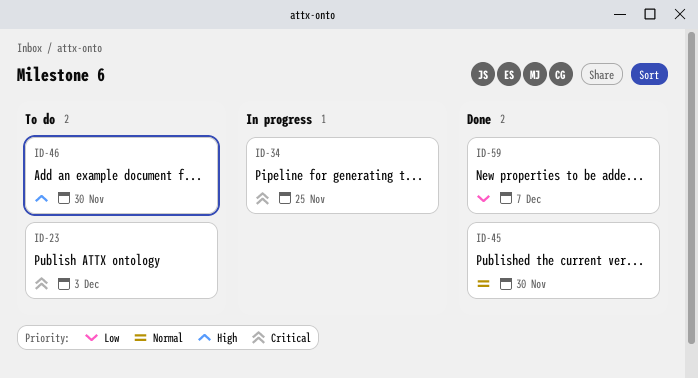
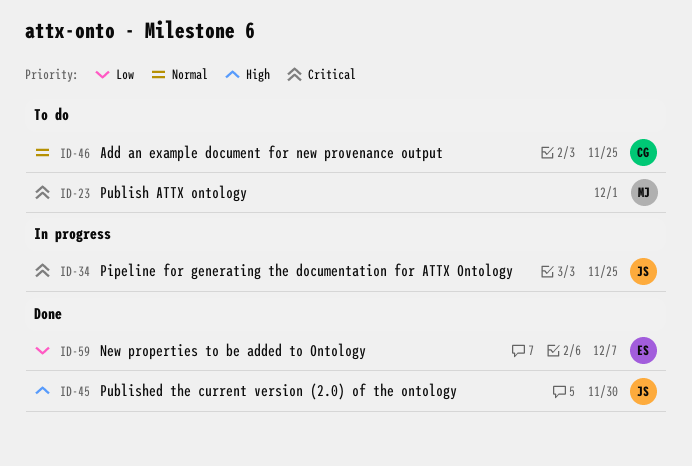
ID-23, due: Dec 3 -> Dec 1
ID-45, priority: Normal -> High
ID-46, priority: High -> Normal
ID-46, due: Nov 30 -> Nov 25

